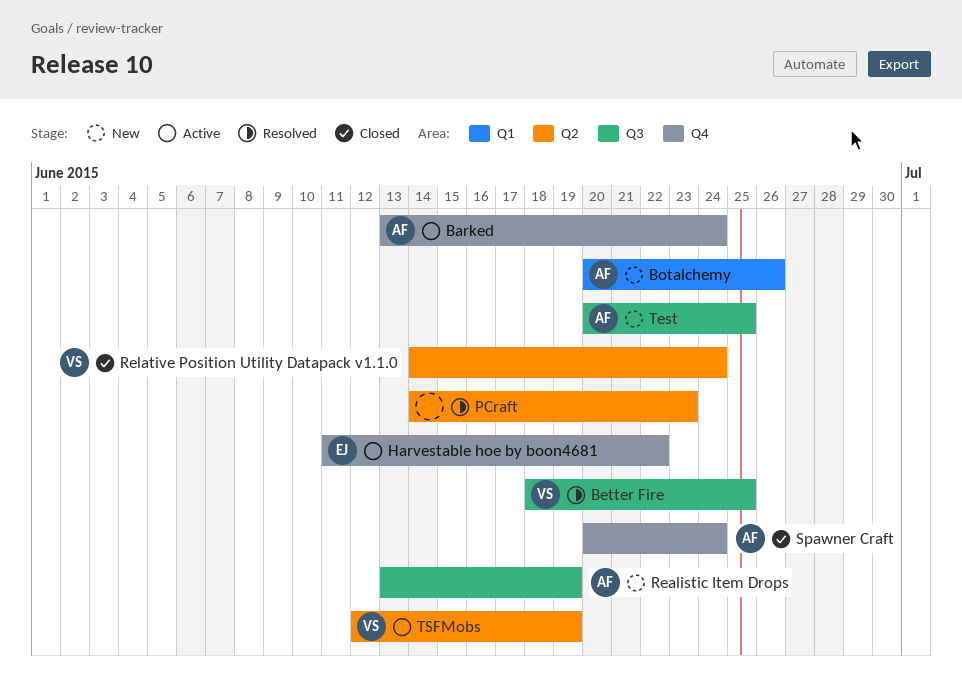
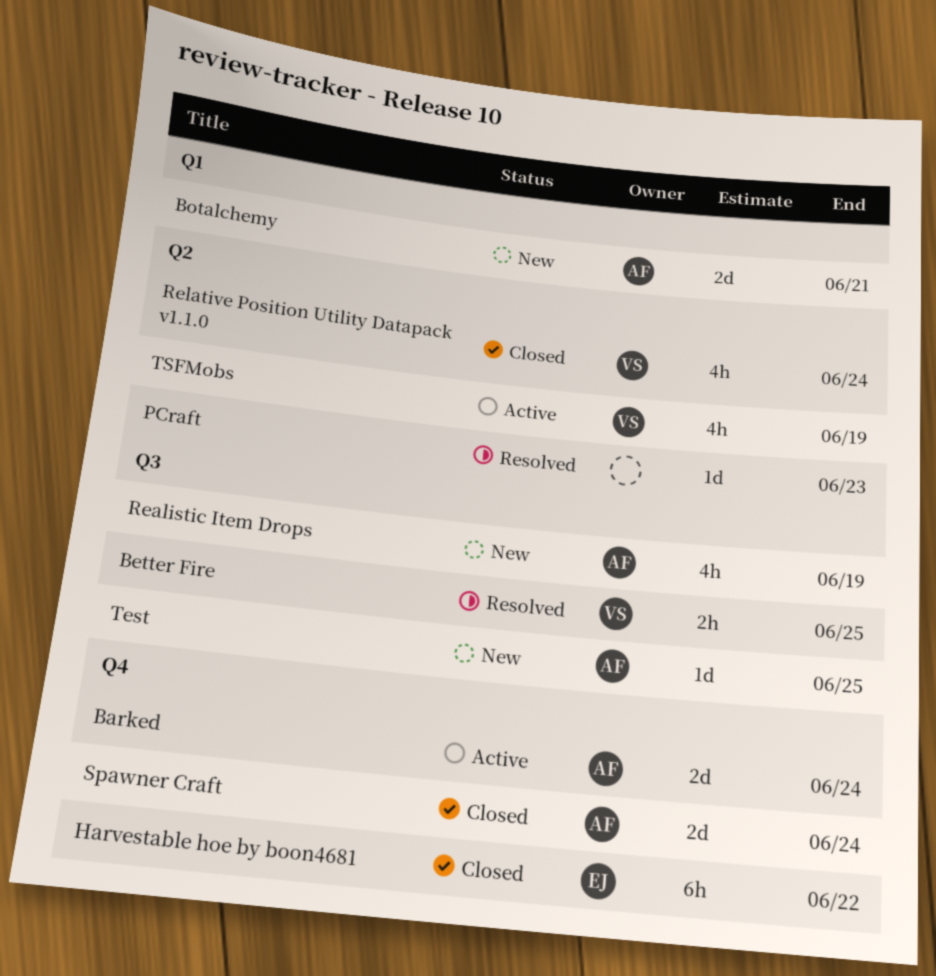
Botalchemy, due: Jun 26 -> Jun 21
Harvestable hoe by boon4681, status: Active -> Closed

